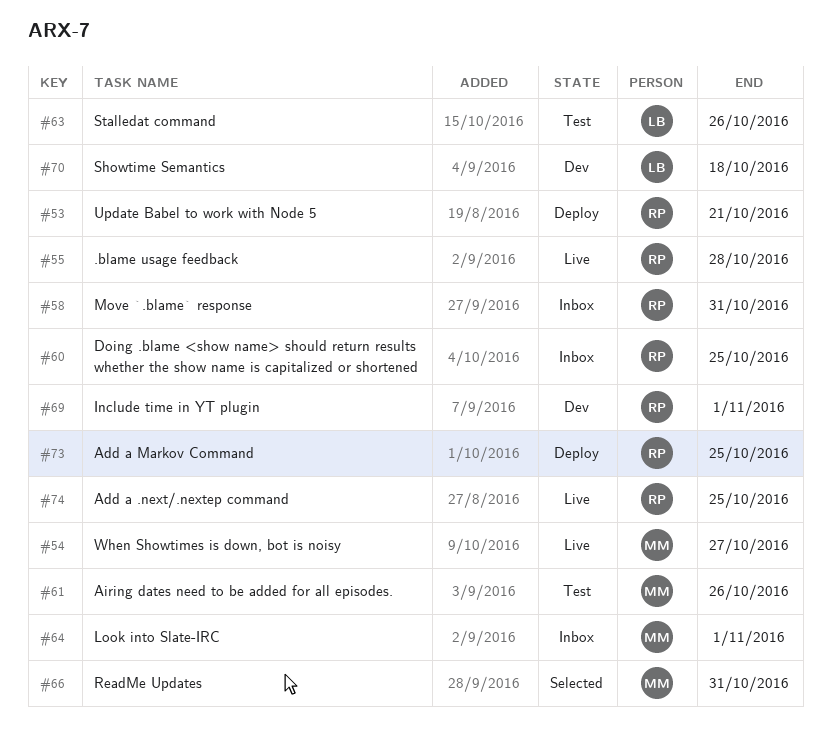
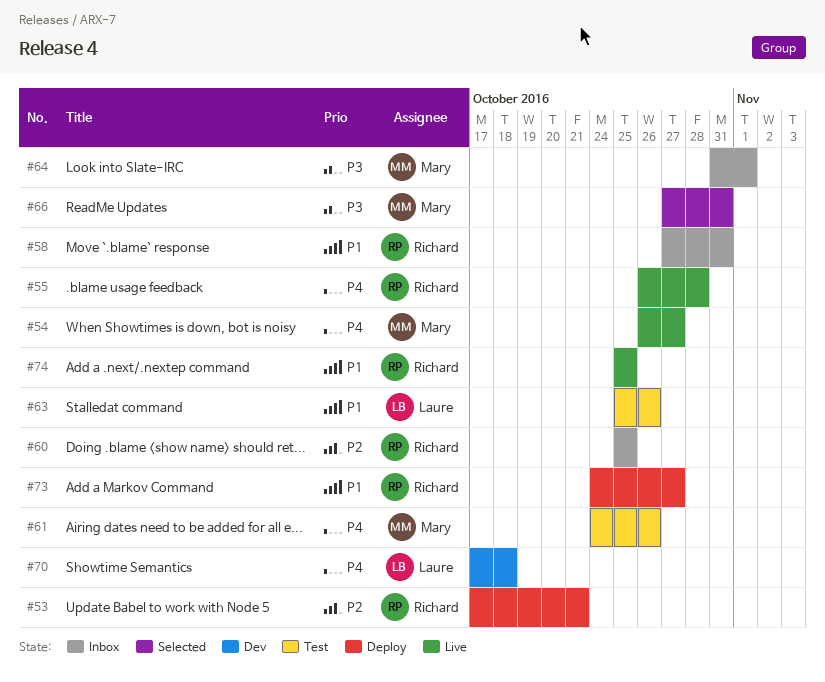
#69: present -> none
#73, due: Oct 25 -> Oct 27

